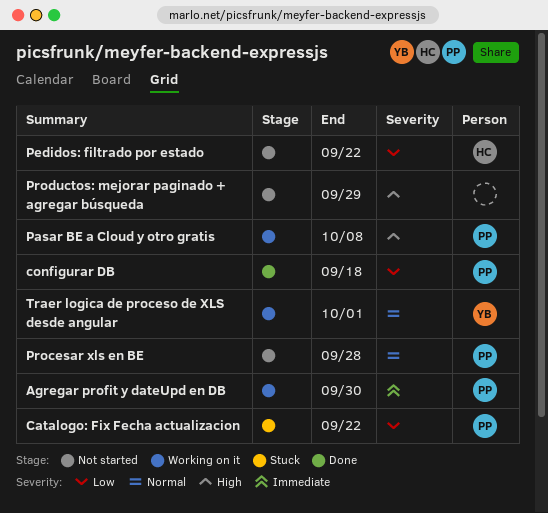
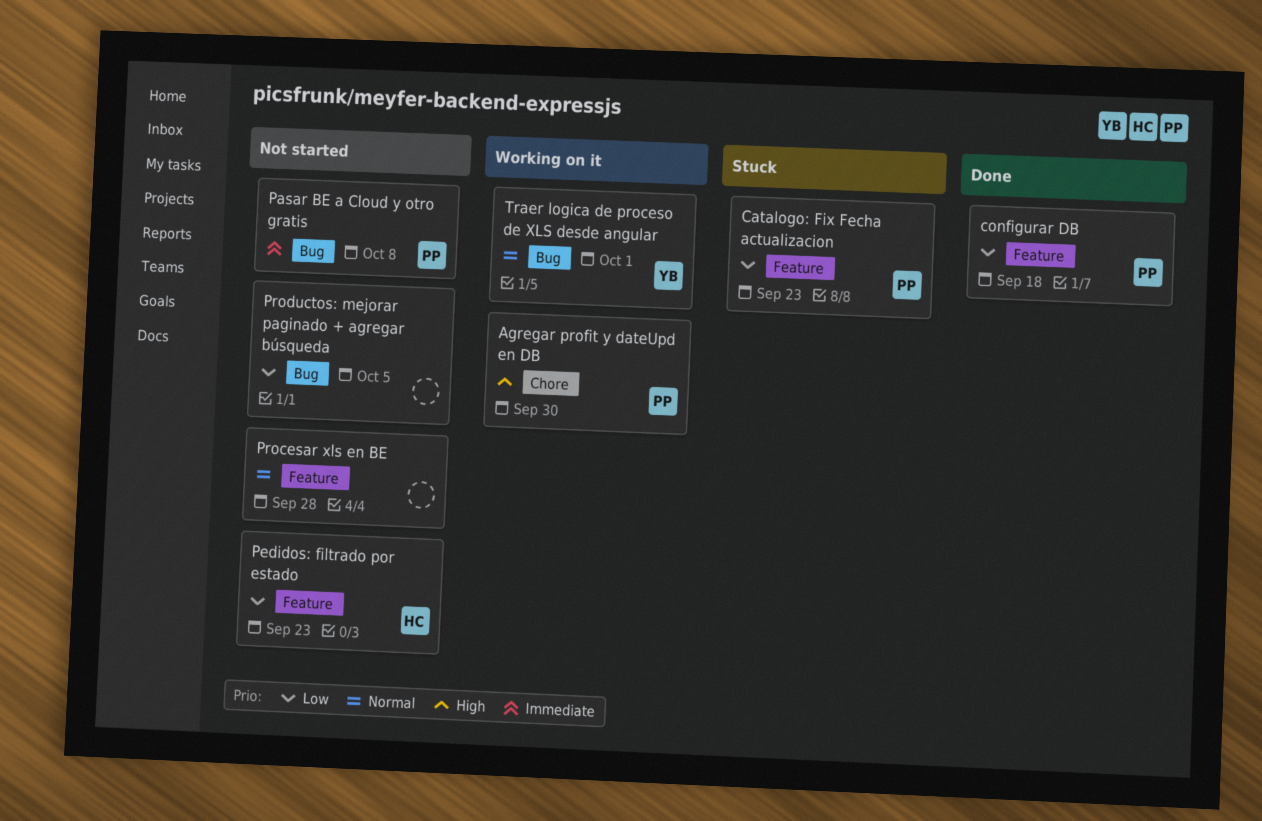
Agregar profit y dateUpd en DB, priority: Immediate -> High
Catalogo: Fix Fecha actualizacion, due: Sep 22 -> Sep 23
Pasar BE a Cloud y otro gratis, status: Working on it -> Not started
Pasar BE a Cloud y otro gratis, priority: High -> Immediate
Pedidos: filtrado por estado, due: Sep 22 -> Sep 23
Procesar xls en BE, owner: PP -> none
Productos: mejorar paginado + agregar búsqueda, priority: High -> Low
Productos: mejorar paginado + agregar búsqueda, due: Sep 29 -> Oct 5

